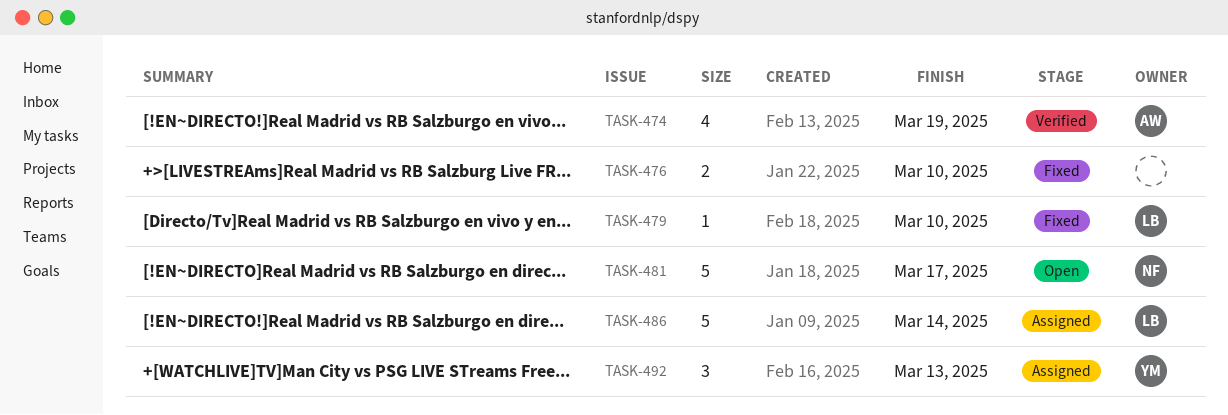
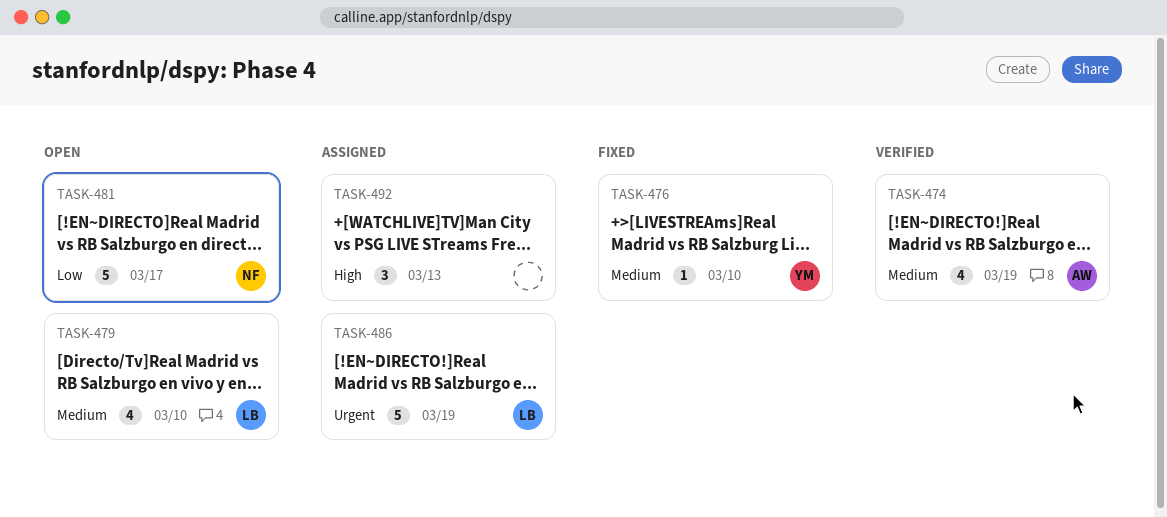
TASK-476, owner: none -> YM
TASK-476, estimate: 2 -> 1
TASK-479, status: Fixed -> Open
TASK-479, estimate: 1 -> 4
TASK-486, due: Mar 14 -> Mar 19
TASK-492, owner: YM -> none

